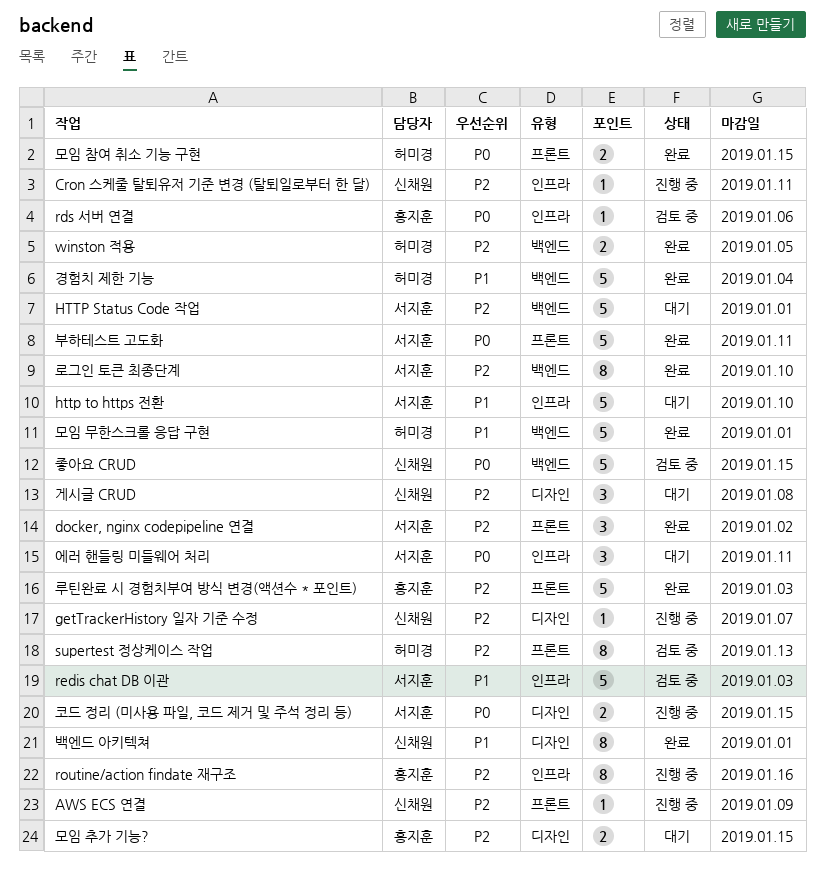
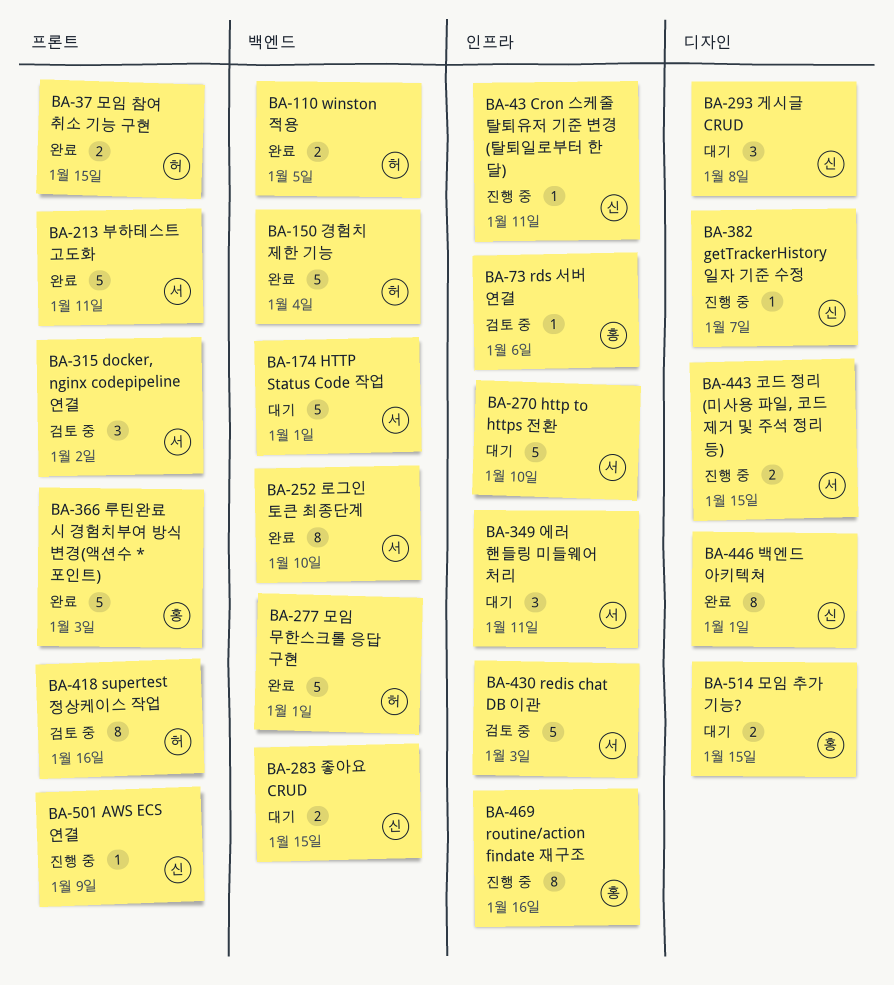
docker, nginx codepipeline 연결, status: 완료 -> 검토 중
supertest 정상케이스 작업, due: Jan 13 -> Jan 16
좋아요 CRUD, status: 검토 중 -> 대기
좋아요 CRUD, estimate: 5 -> 2

